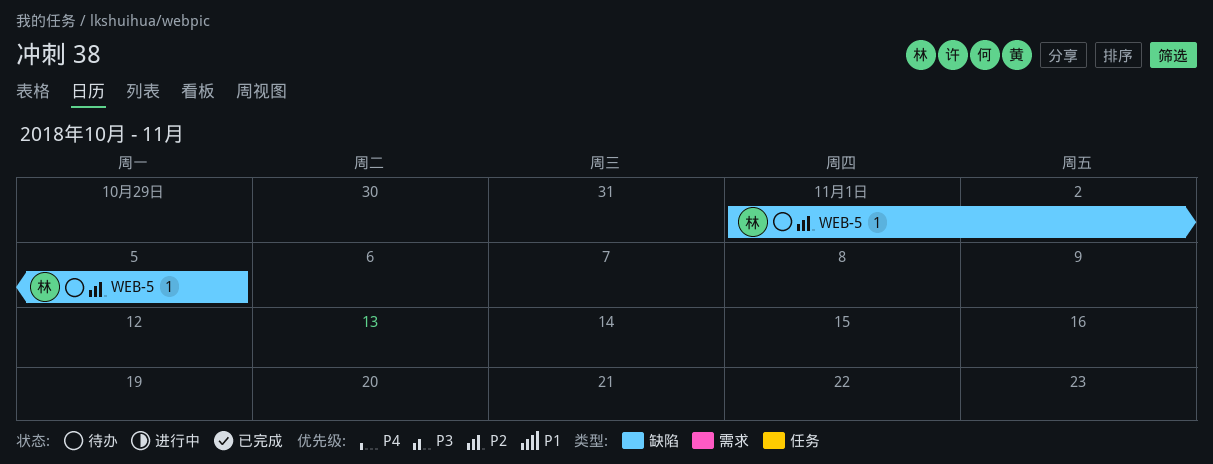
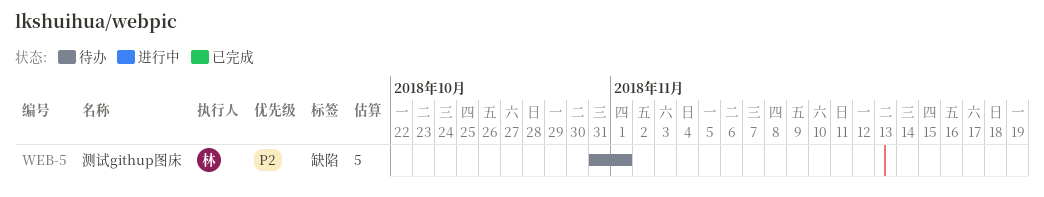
WEB-5, estimate: 1 -> 5
WEB-5, start: Nov 1 -> Oct 31
WEB-5, due: Nov 5 -> Nov 1

